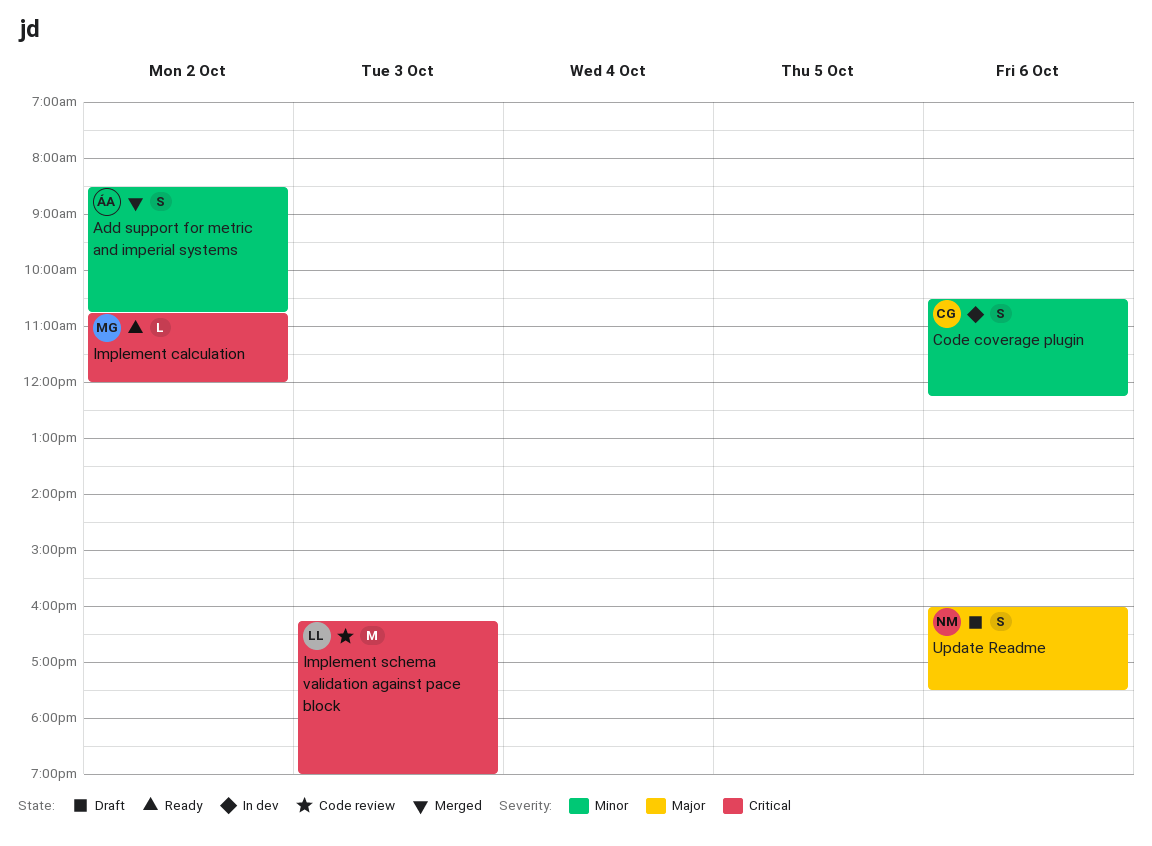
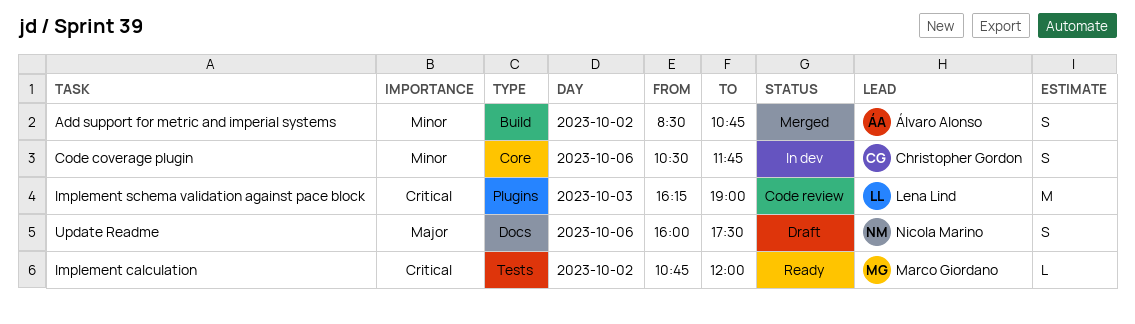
Code coverage plugin, ends: 12:15 -> 11:45

